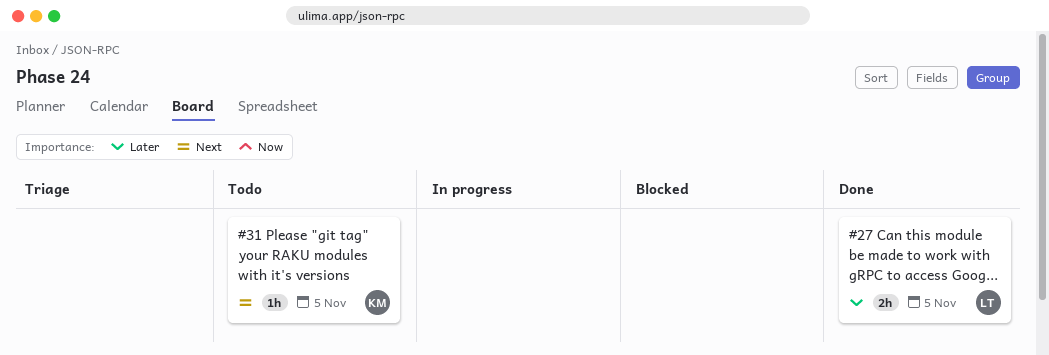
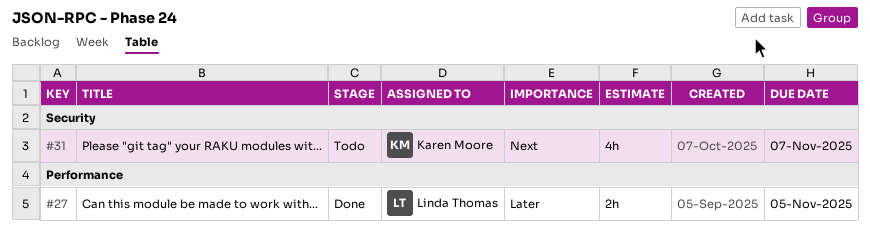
#31, estimate: 1h -> 4h
#31, due: Nov 5 -> Nov 7

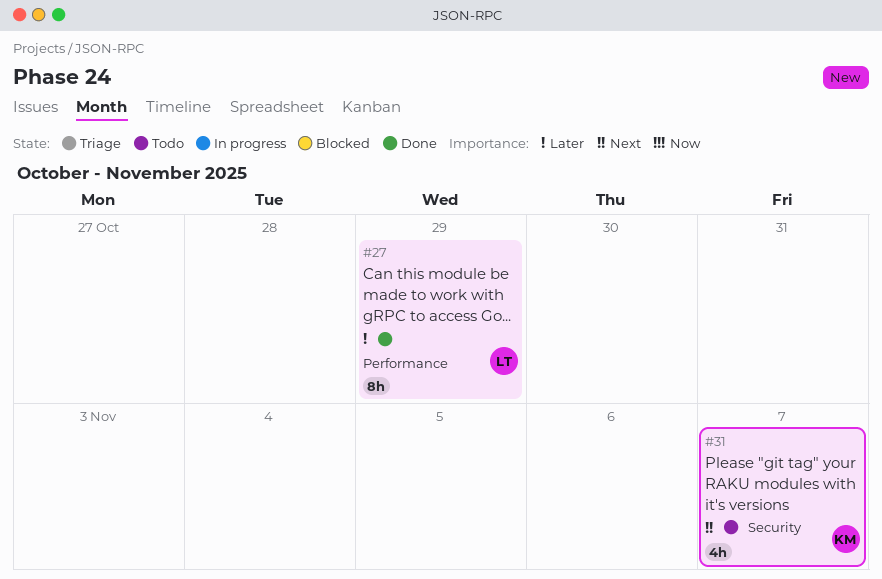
#27, estimate: 2h -> 8h
#27, due: Nov 5 -> Oct 29

